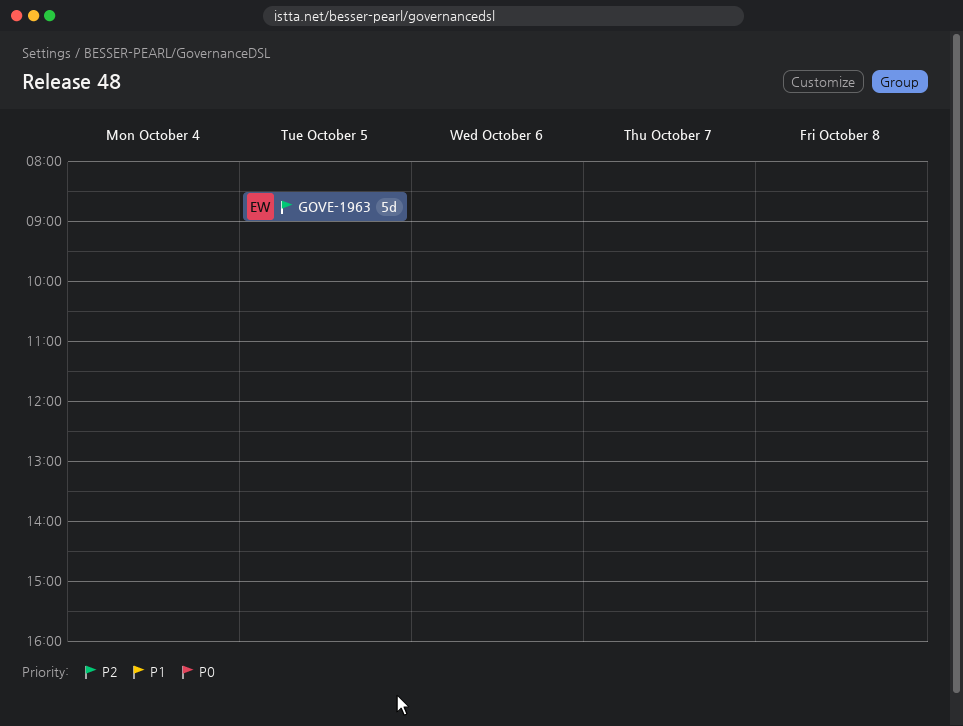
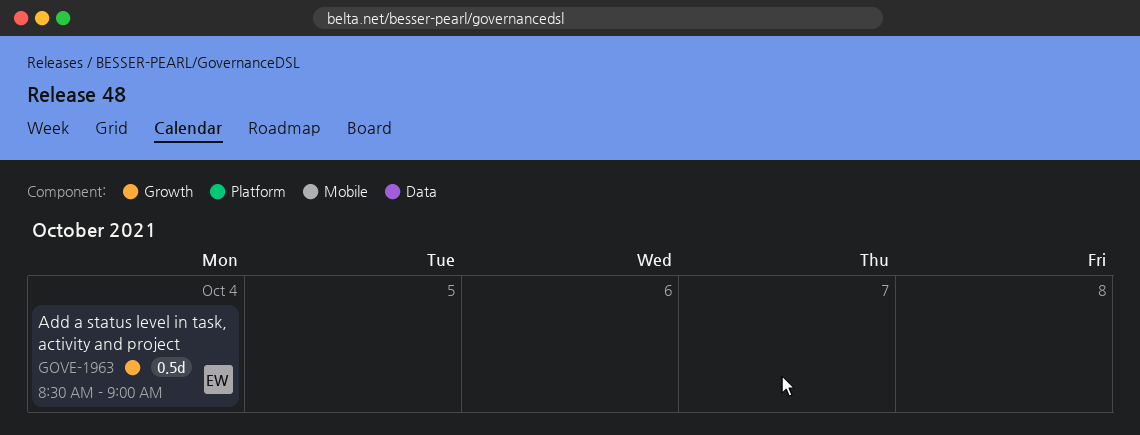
GOVE-1963, estimate: 5d -> 0.5d
GOVE-1963, day: Oct 5 -> Oct 4

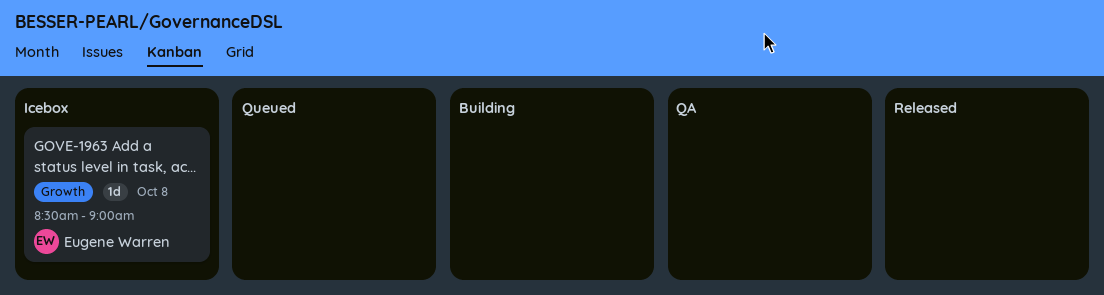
GOVE-1963, estimate: 0.5d -> 1d
GOVE-1963, day: Oct 4 -> Oct 8

